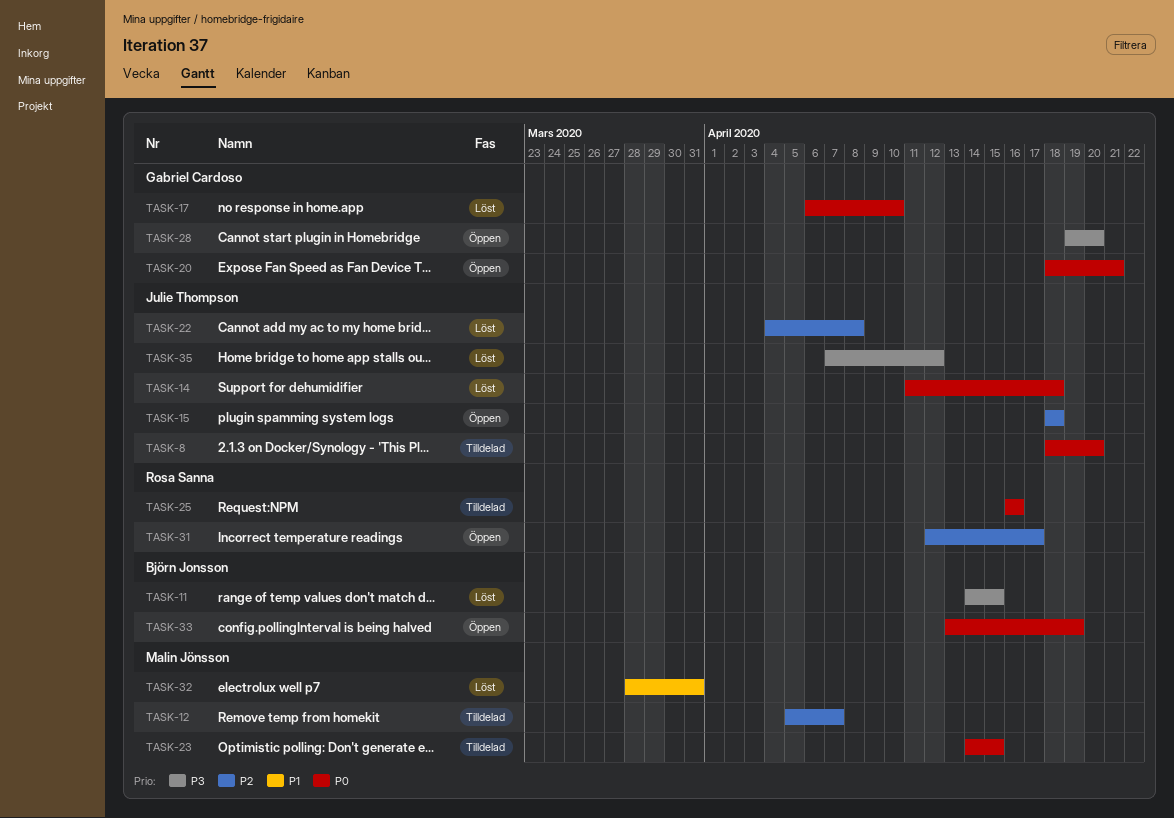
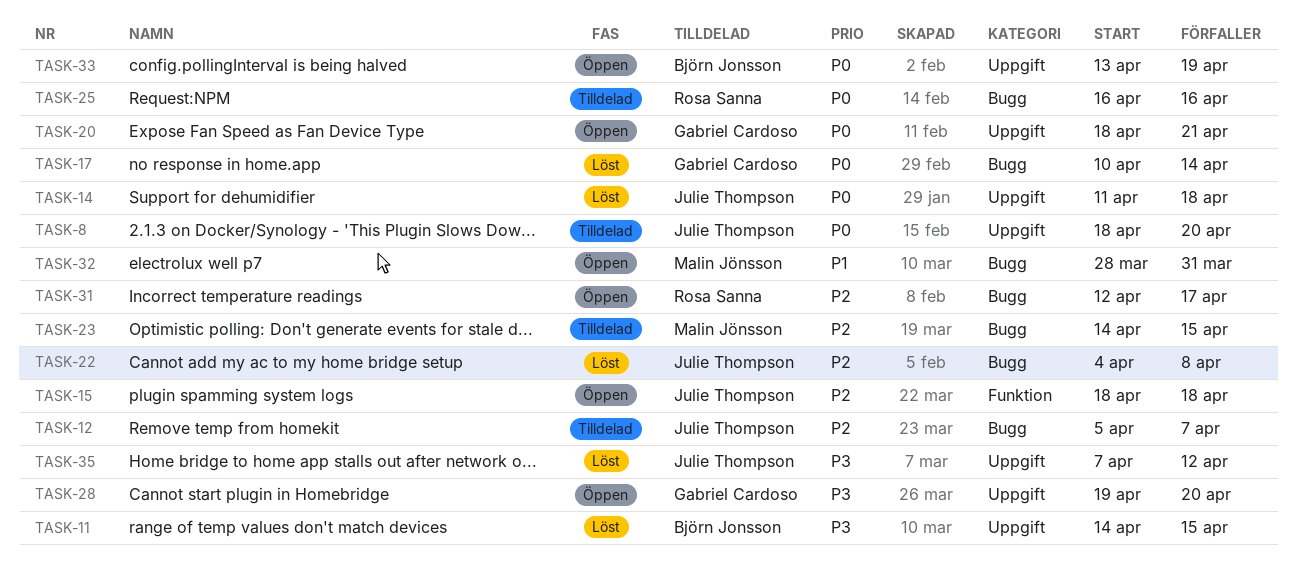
TASK-12, owner: Malin Jönsson -> Julie Thompson
TASK-17, start: Apr 6 -> Apr 10
TASK-17, due: Apr 10 -> Apr 14
TASK-23, priority: P0 -> P2
TASK-32, status: Löst -> Öppen

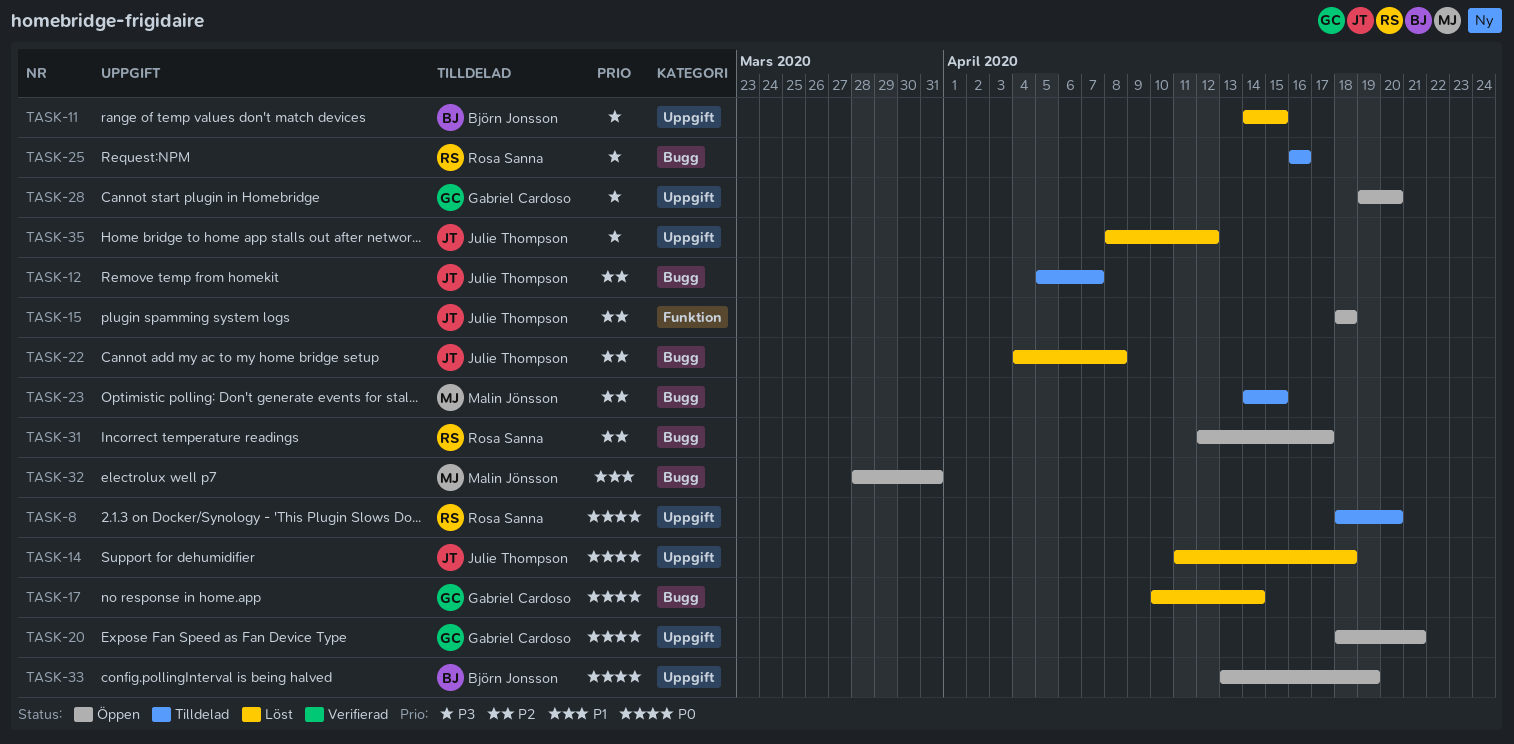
TASK-8, owner: Julie Thompson -> Rosa Sanna
TASK-25, priority: P0 -> P3
TASK-35, start: Apr 7 -> Apr 8

